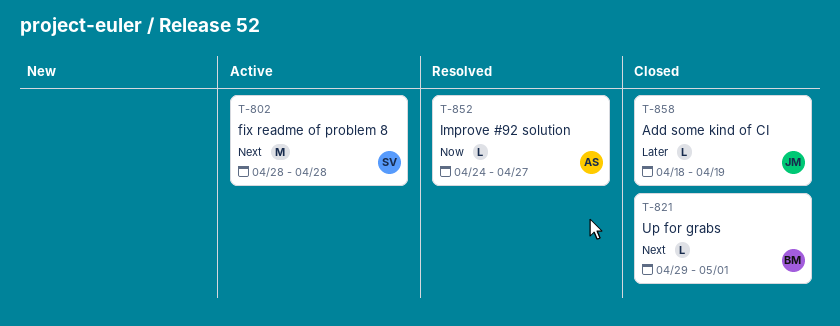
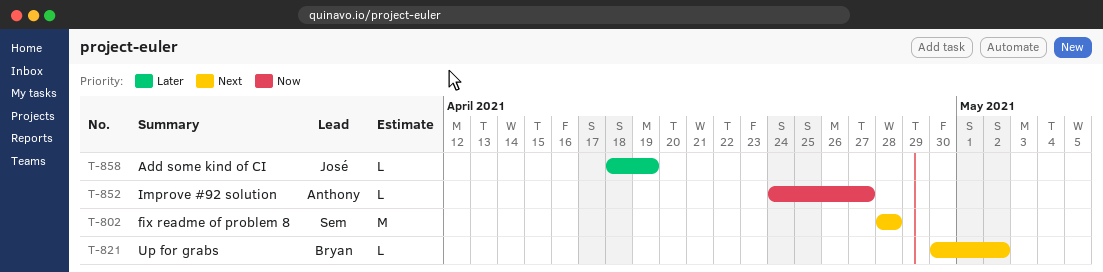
T-821, start: Apr 29 -> Apr 30
T-821, due: May 1 -> May 2

